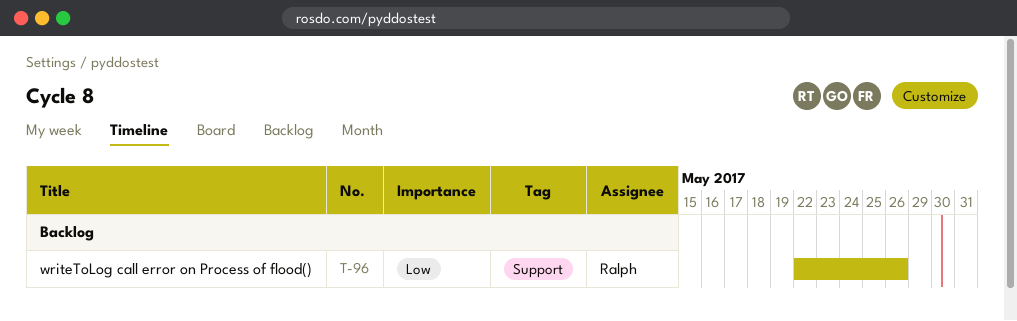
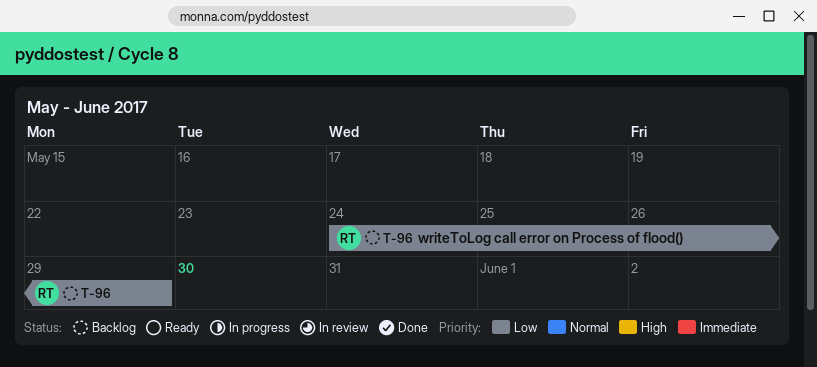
T-96, start: May 22 -> May 24
T-96, due: May 26 -> May 29

